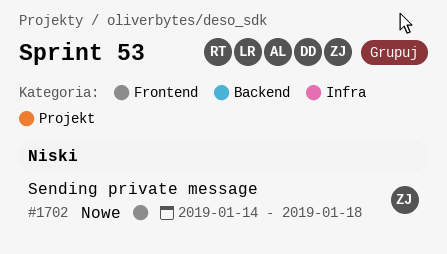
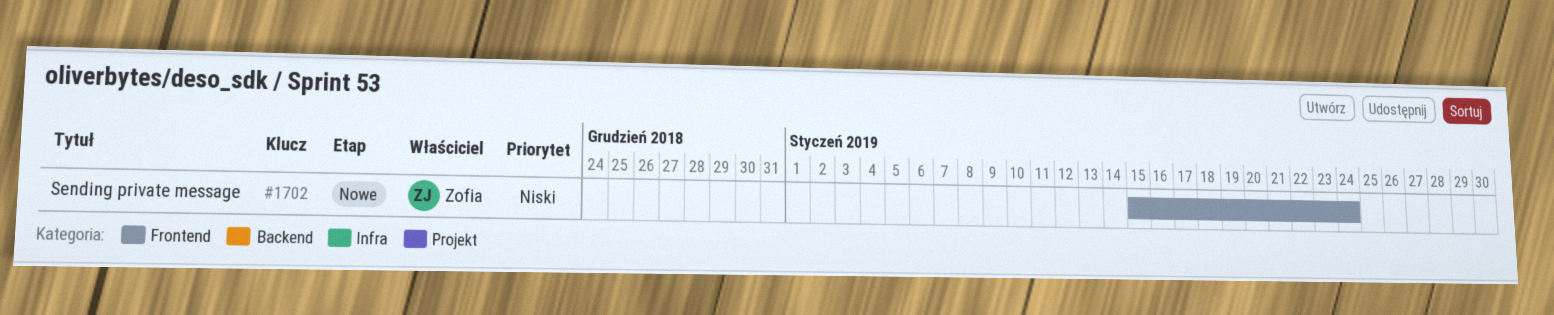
#1702, start: Jan 14 -> Jan 15
#1702, due: Jan 18 -> Jan 24

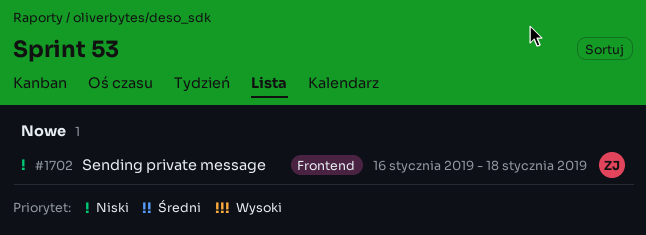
#1702, start: Jan 15 -> Jan 16
#1702, due: Jan 24 -> Jan 18

